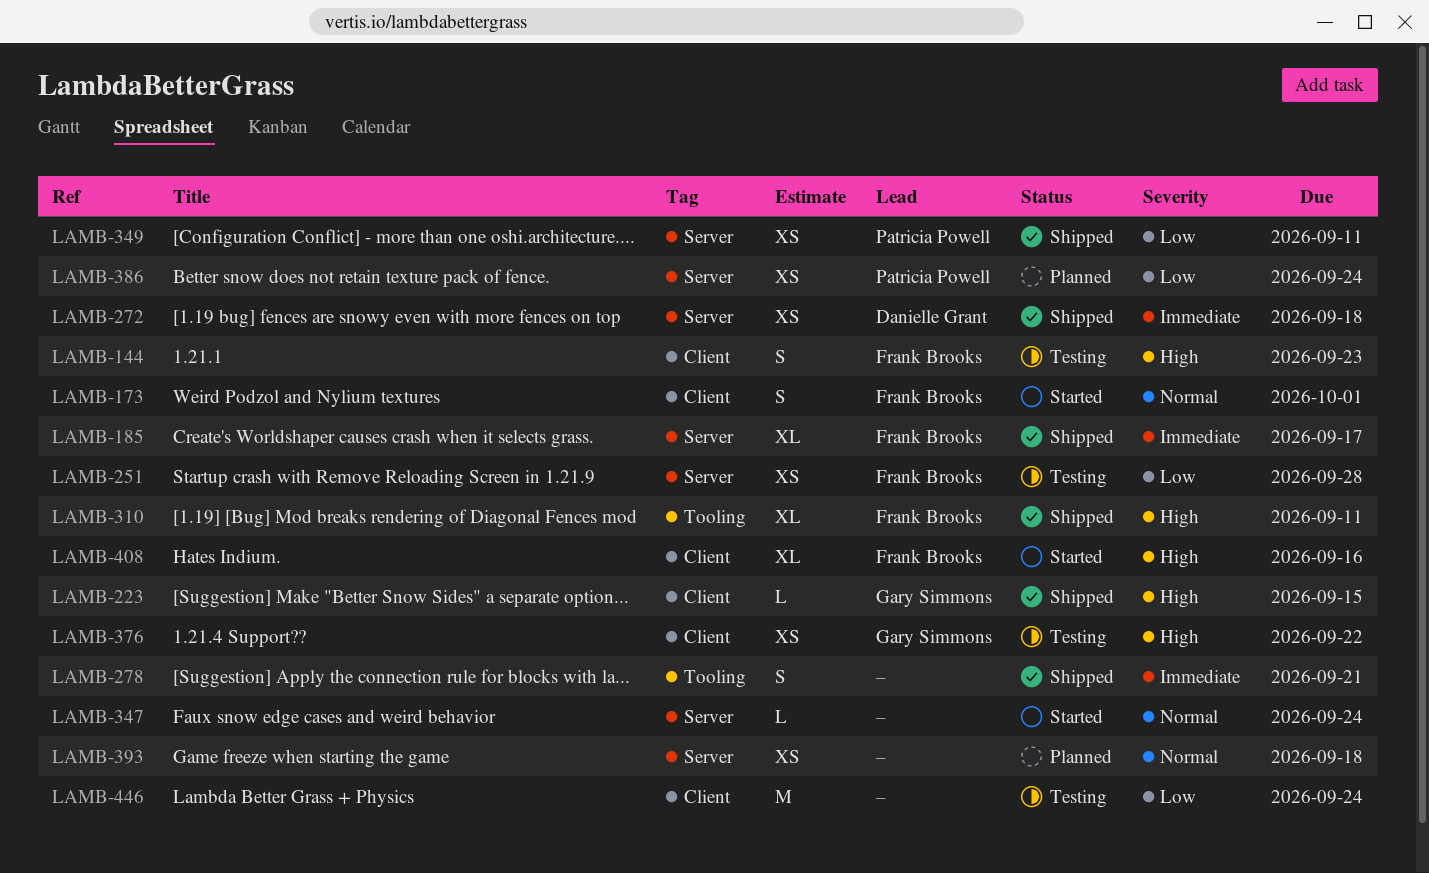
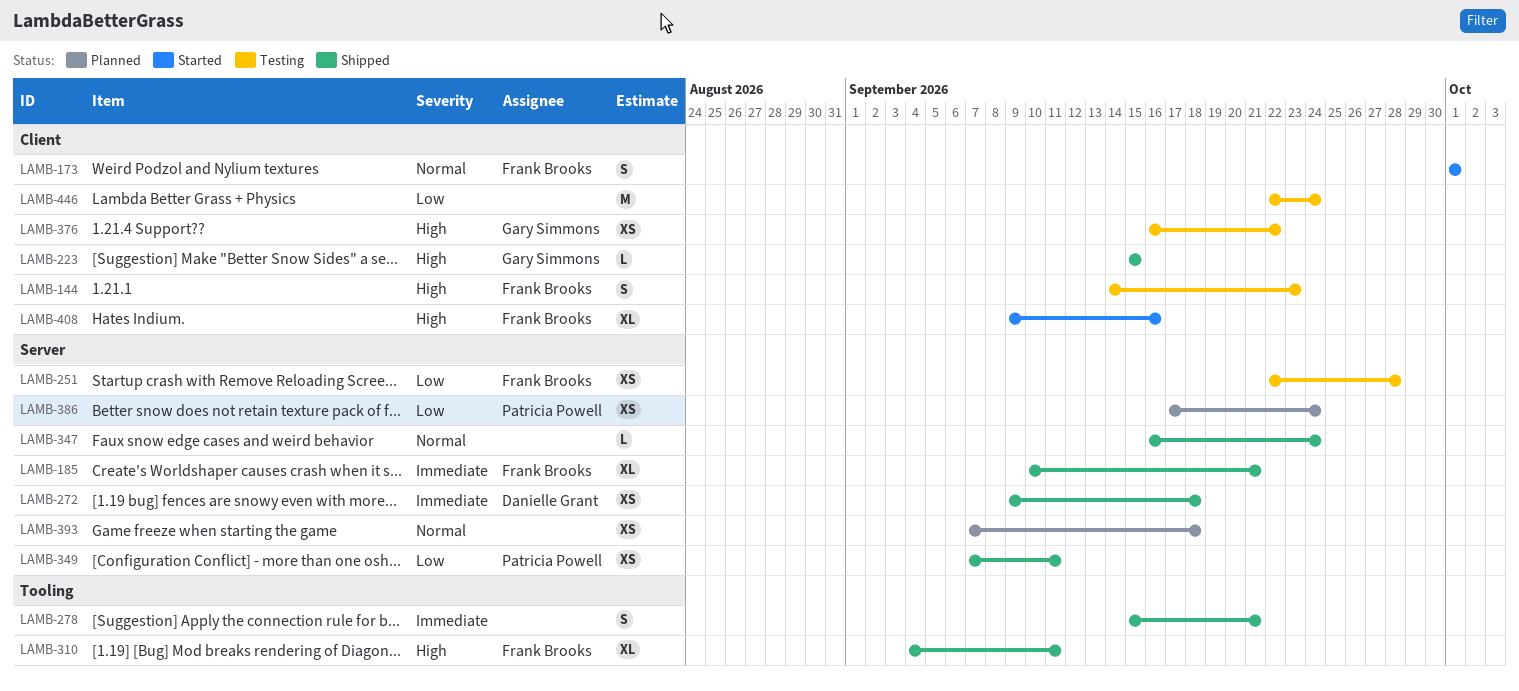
LAMB-185, due: Sep 17 -> Sep 21
LAMB-347, status: Started -> Shipped

